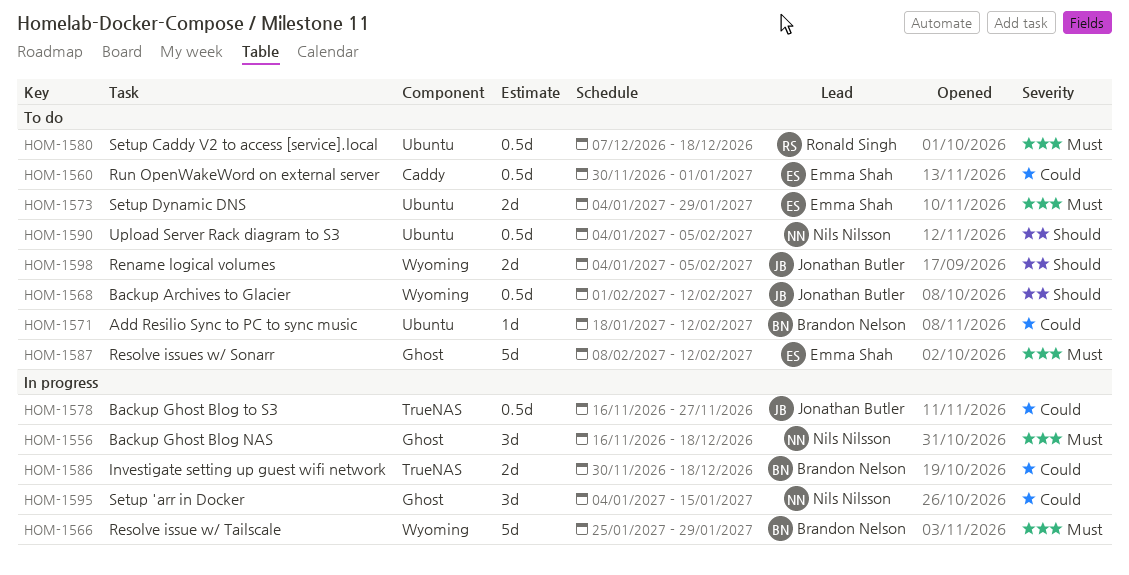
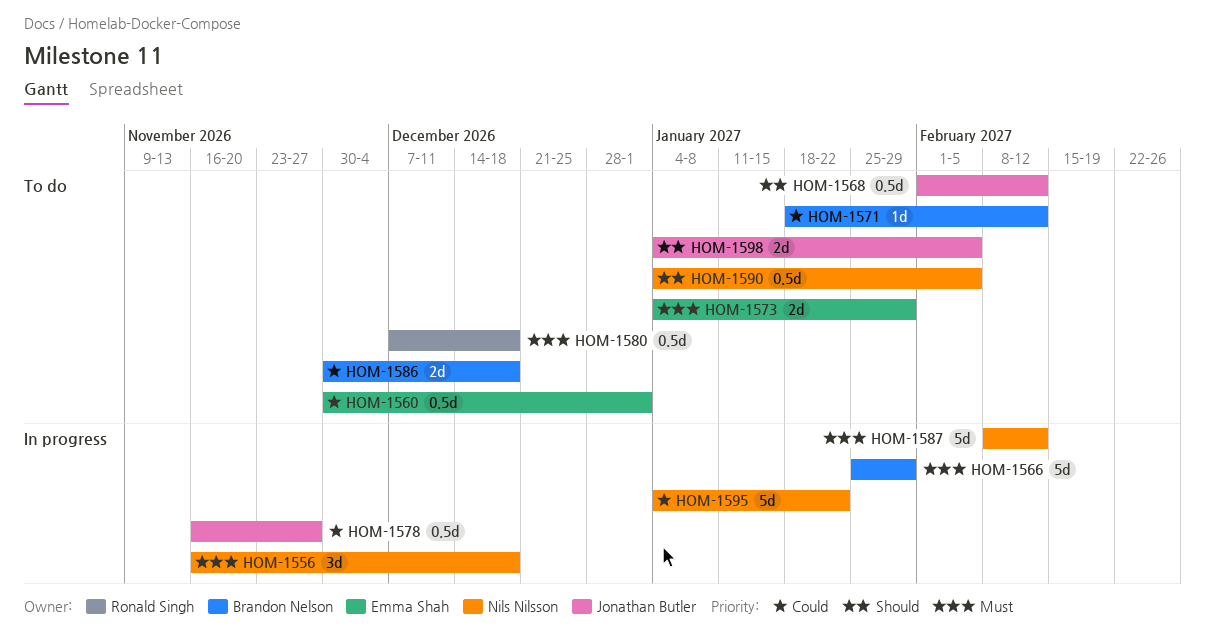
HOM-1586, status: In progress -> To do
HOM-1587, status: To do -> In progress
HOM-1587, owner: Emma Shah -> Nils Nilsson
HOM-1595, estimate: 3d -> 5d
HOM-1595, due: Jan 15 -> Jan 22

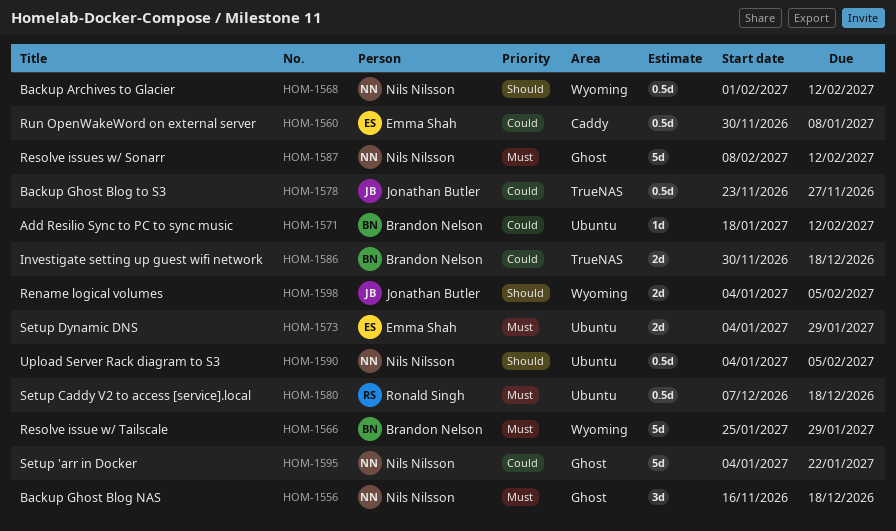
HOM-1560, due: Jan 1 -> Jan 8
HOM-1568, owner: Jonathan Butler -> Nils Nilsson
HOM-1578, start: Nov 16 -> Nov 23

